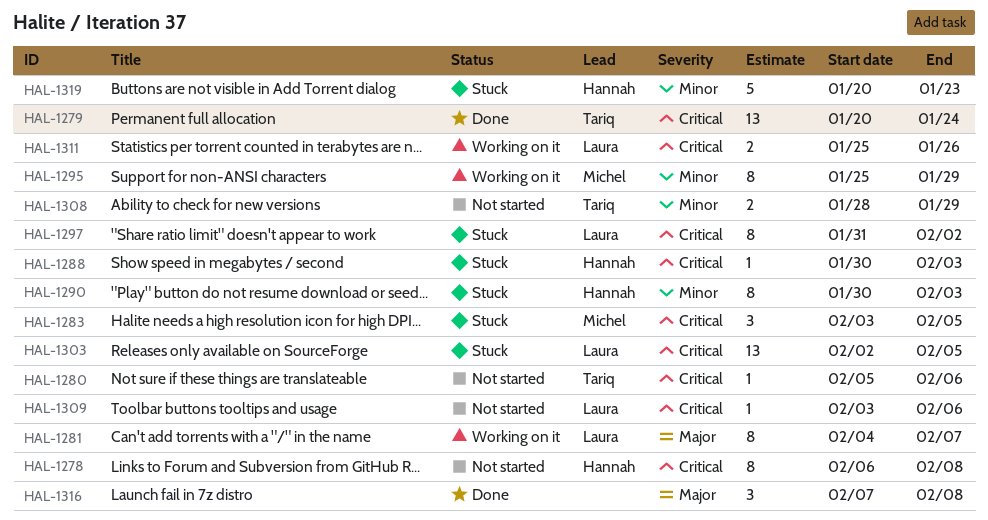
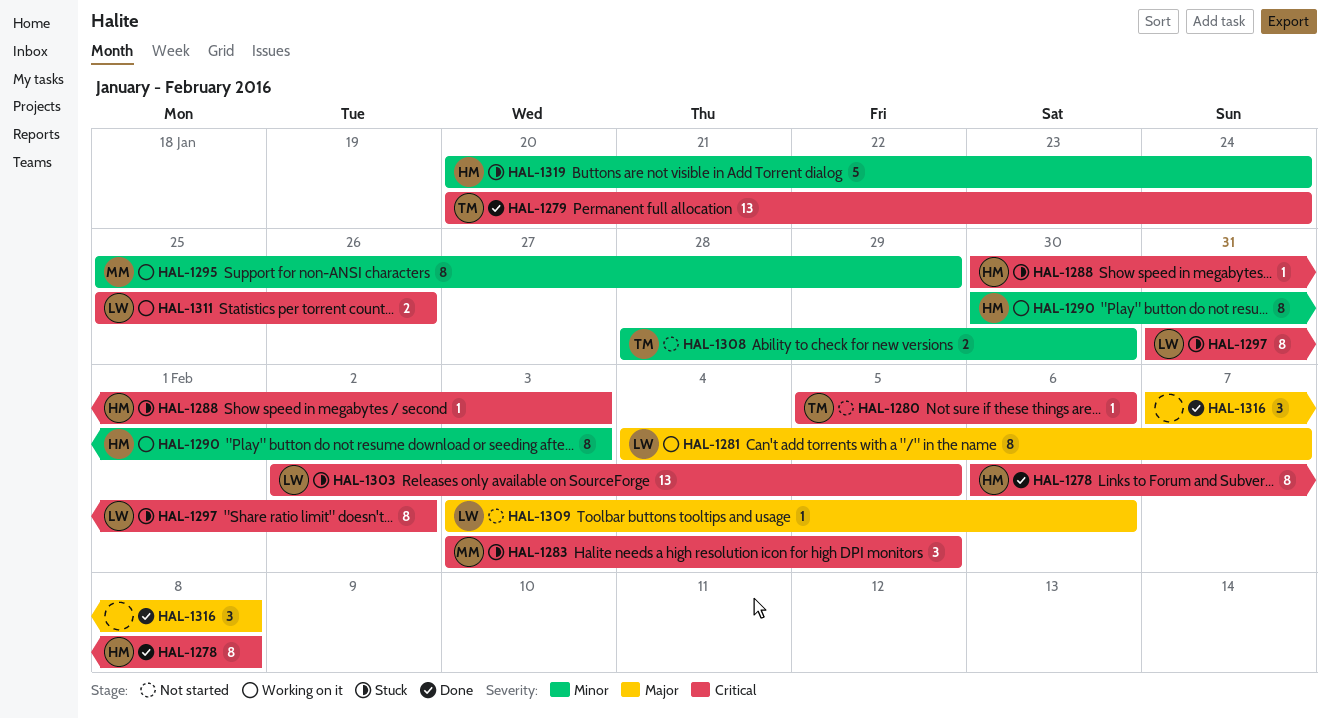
HAL-1278, status: Not started -> Done
HAL-1290, status: Stuck -> Working on it
HAL-1308, due: Jan 29 -> Jan 30
HAL-1309, priority: Critical -> Major
HAL-1319, due: Jan 23 -> Jan 24

